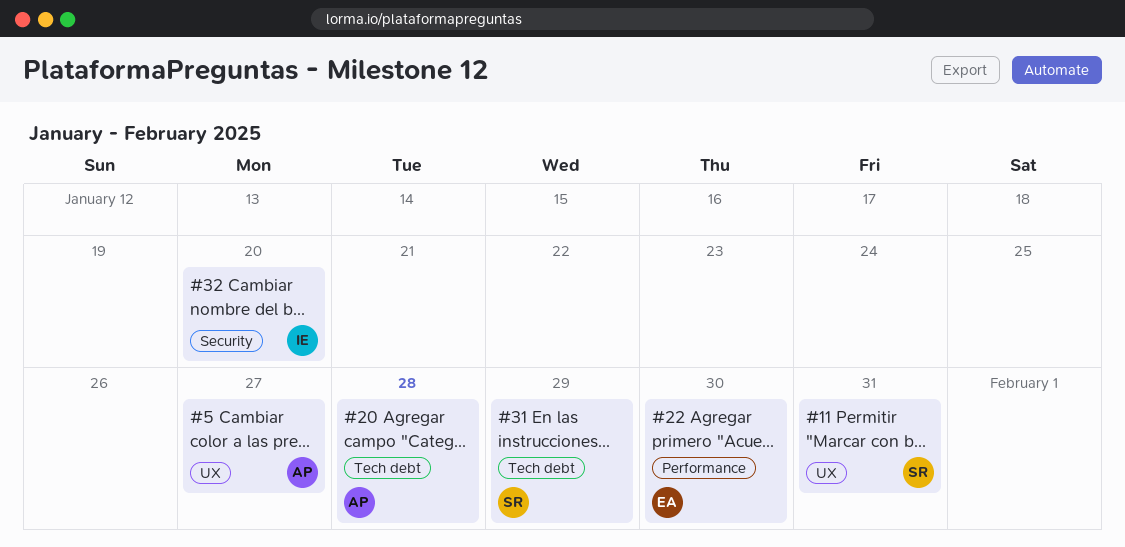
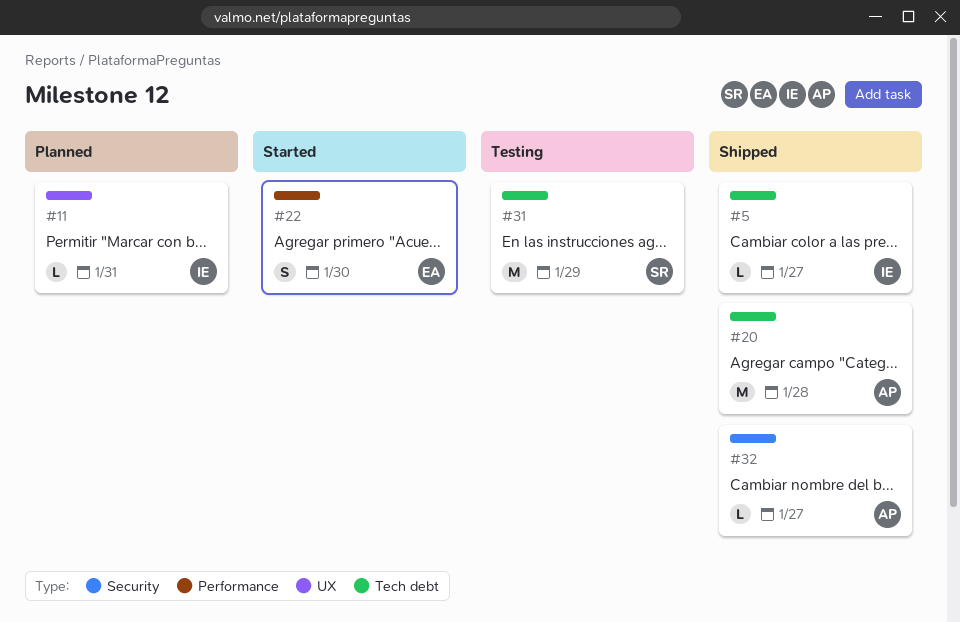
#5, owner: AP -> IE
#5, label: UX -> Tech debt
#11, owner: SR -> IE
#32, owner: IE -> AP
#32, due: Jan 20 -> Jan 27

